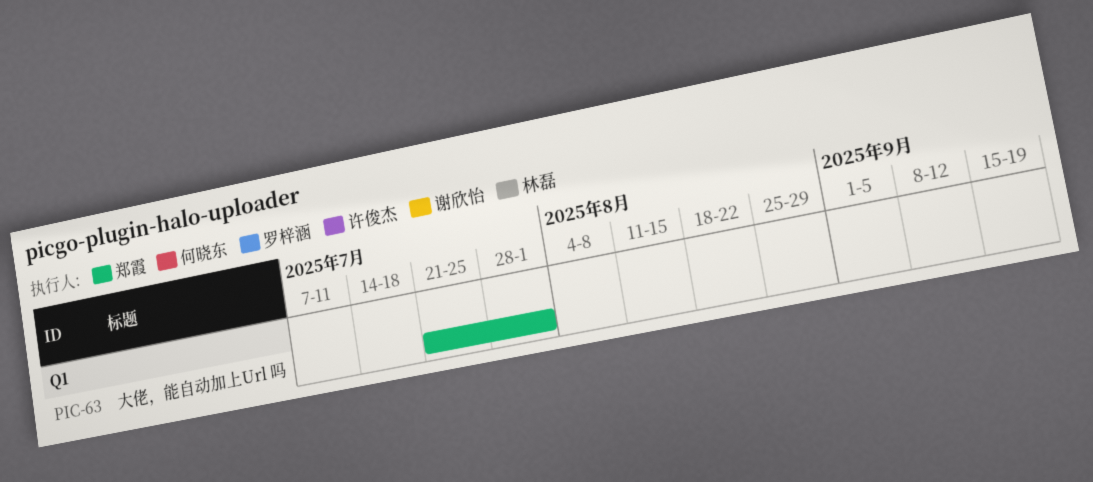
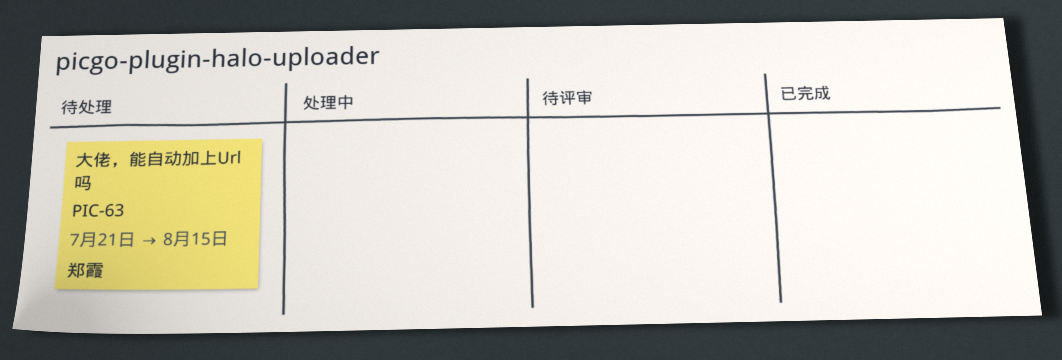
PIC-63, due: Aug 1 -> Aug 15

